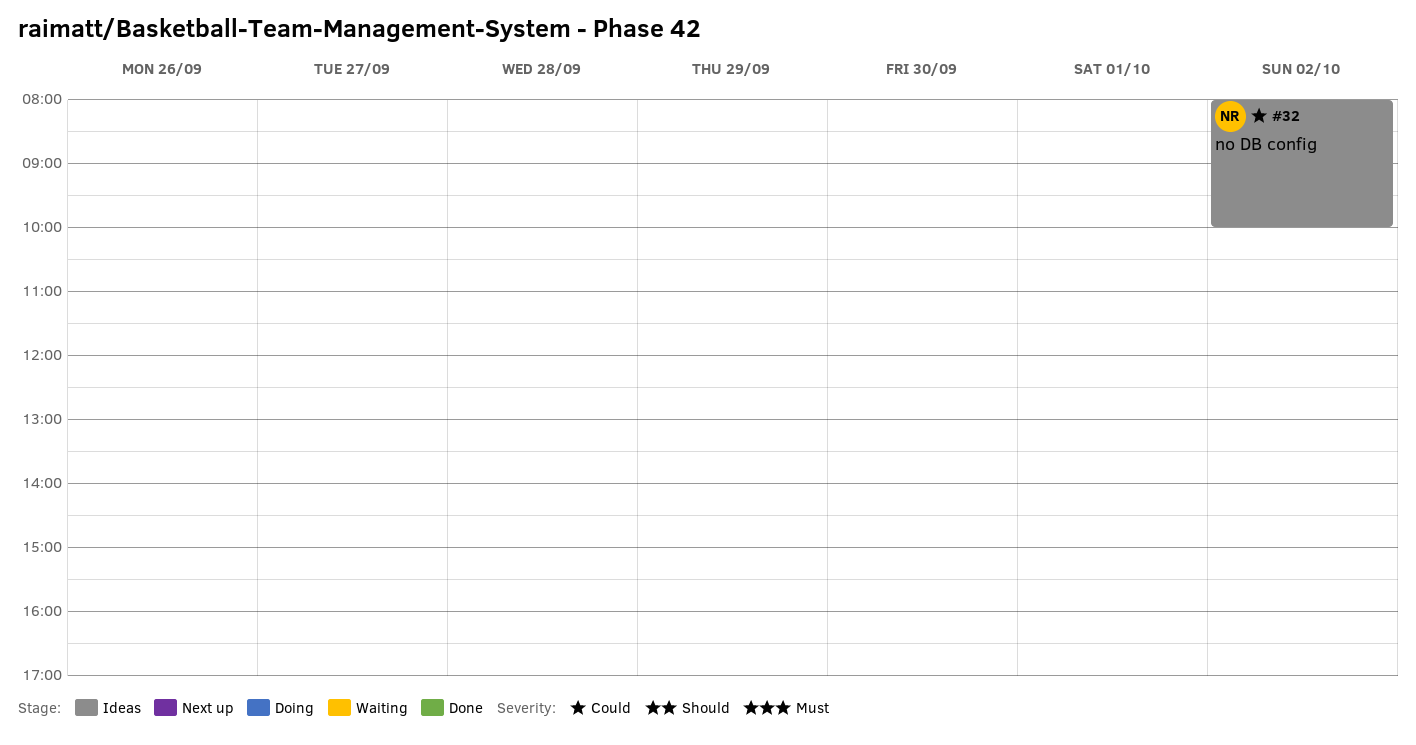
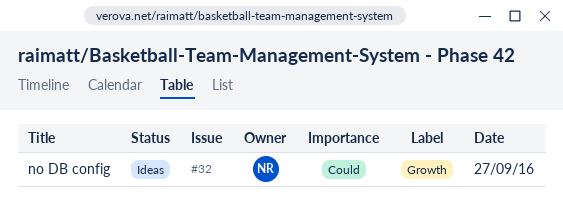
#32, day: Oct 2 -> Sep 27

